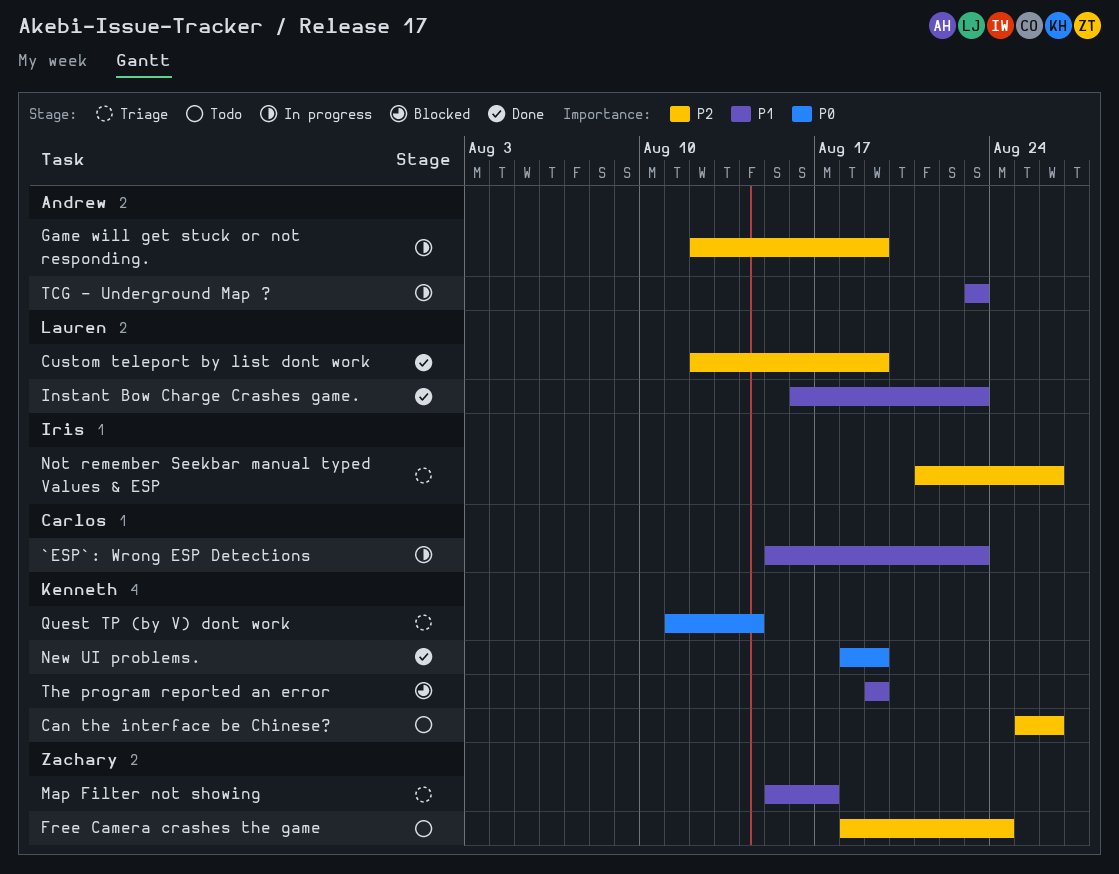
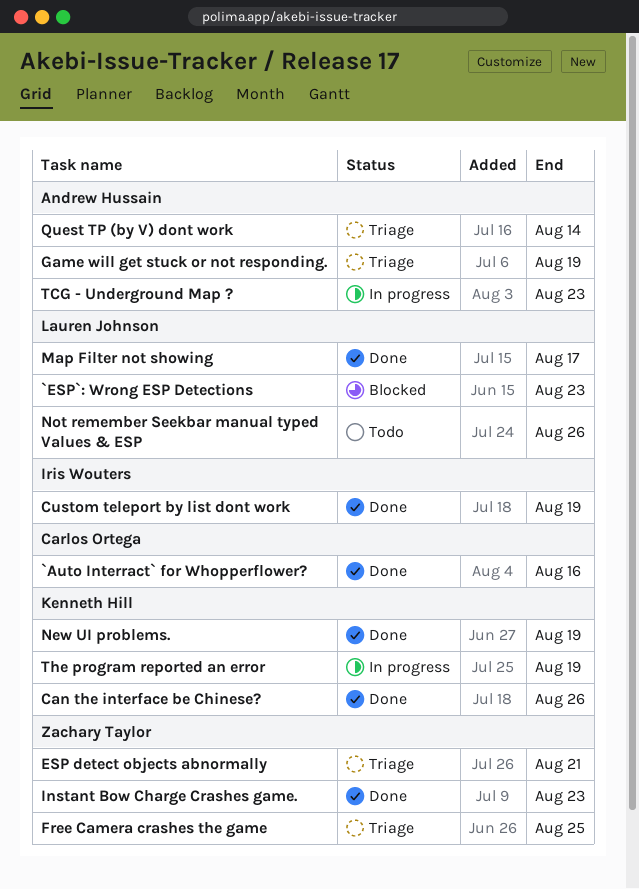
`Auto Interract` for Whopperflower?: none -> present
`ESP`: Wrong ESP Detections, status: In progress -> Blocked
`ESP`: Wrong ESP Detections, owner: Carlos Ortega -> Lauren Johnson
Can the interface be Chinese?, status: Todo -> Done
Custom teleport by list dont work, owner: Lauren Johnson -> Iris Wouters
ESP detect objects abnormally: none -> present
Free Camera crashes the game, status: Todo -> Triage
Free Camera crashes the game, due: Aug 24 -> Aug 25
Game will get stuck or not responding., status: In progress -> Triage
Instant Bow Charge Crashes game., owner: Lauren Johnson -> Zachary Taylor
Map Filter not showing, status: Triage -> Done
Map Filter not showing, owner: Zachary Taylor -> Lauren Johnson
Not remember Seekbar manual typed Values & ESP, status: Triage -> Todo
Not remember Seekbar manual typed Values & ESP, owner: Iris Wouters -> Lauren Johnson
Quest TP (by V) dont work, owner: Kenneth Hill -> Andrew Hussain
The program reported an error, status: Blocked -> In progress

